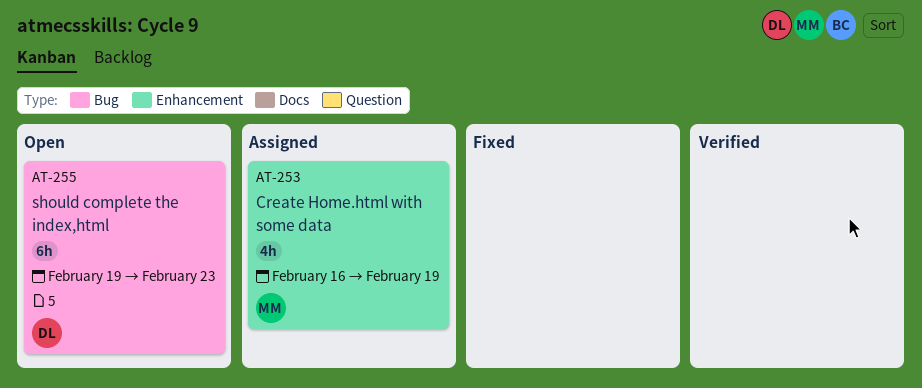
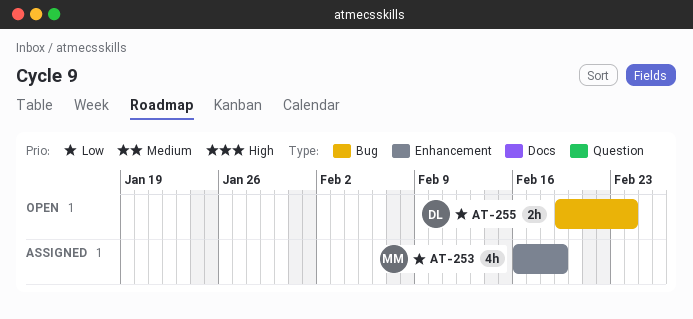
AT-255, estimate: 6h -> 2h
AT-255, due: Feb 23 -> Feb 24

